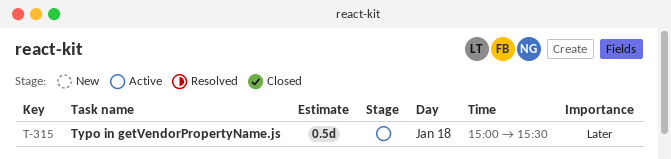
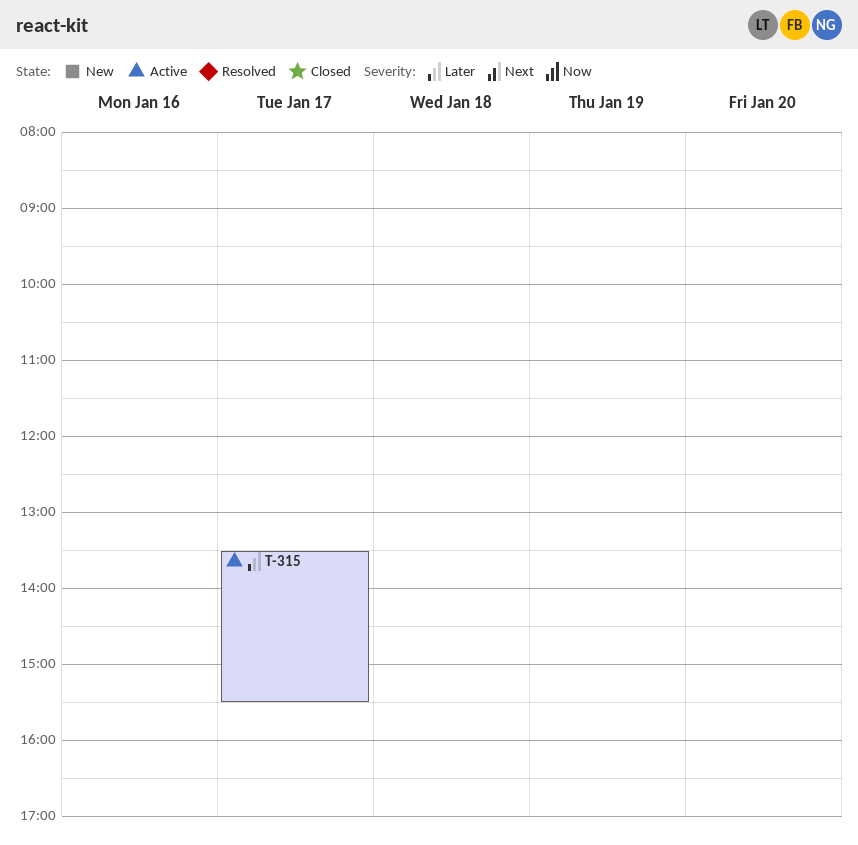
T-315, day: Jan 18 -> Jan 17
T-315, begins: 15:00 -> 13:30

